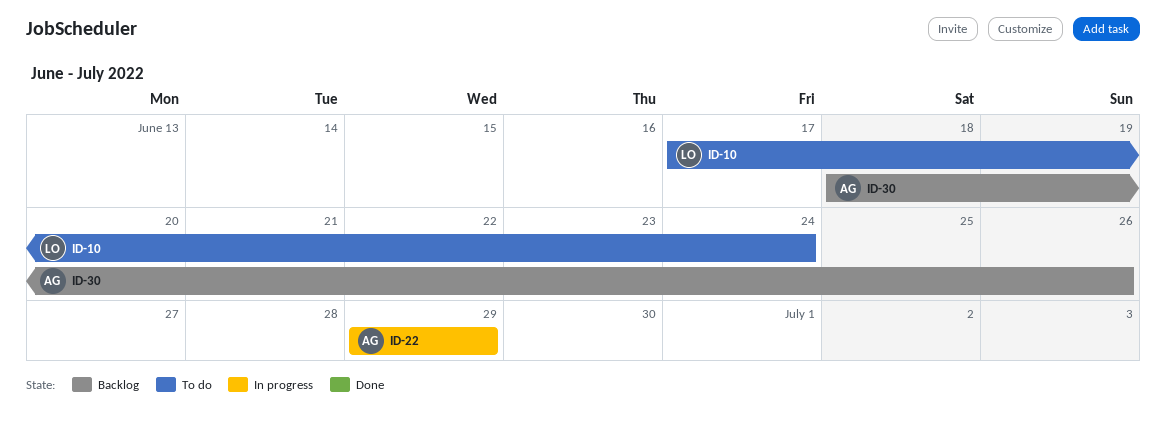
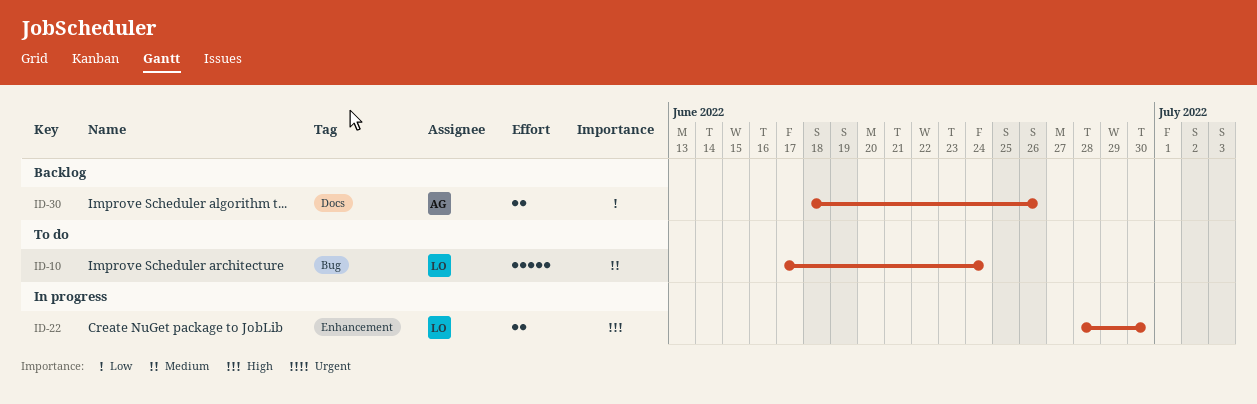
ID-22, owner: AG -> LO
ID-22, start: Jun 29 -> Jun 28
ID-22, due: Jun 29 -> Jun 30

